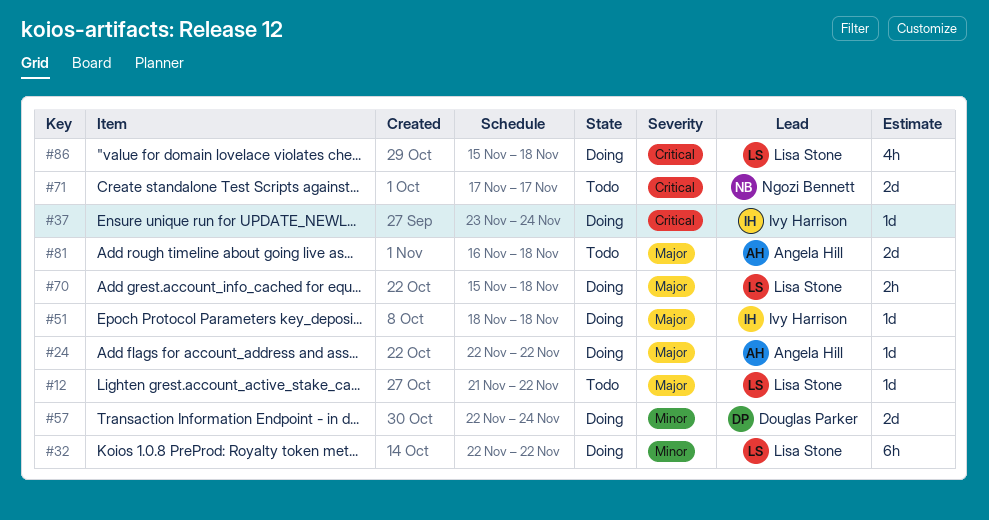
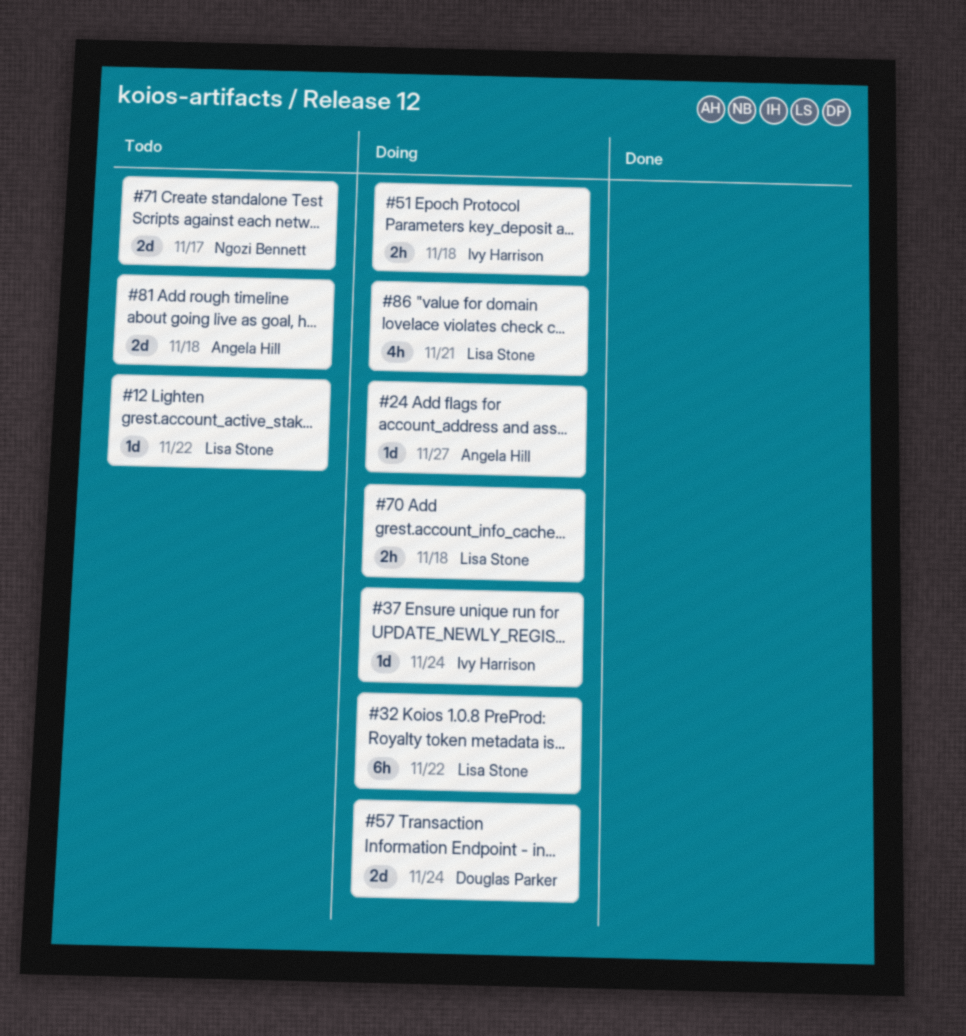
#24, due: Nov 22 -> Nov 27
#51, estimate: 1d -> 2h
#86, due: Nov 18 -> Nov 21

